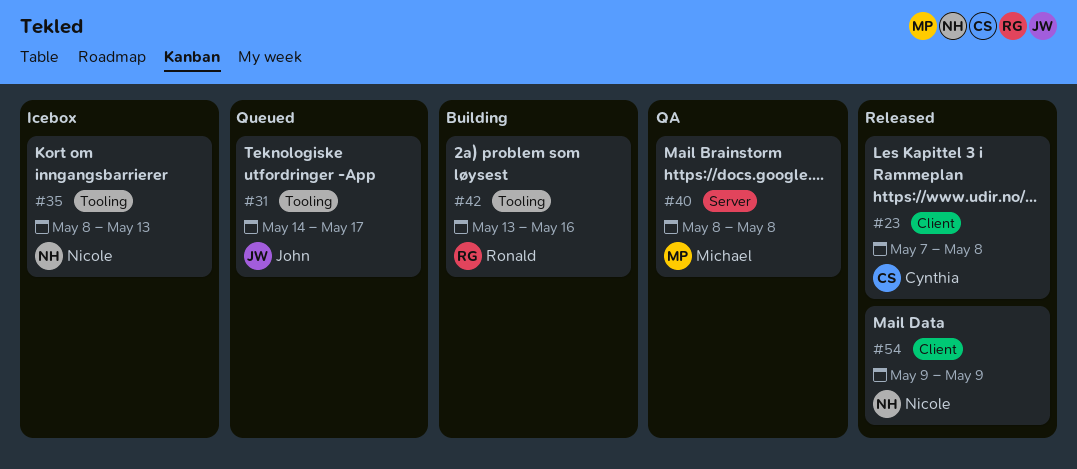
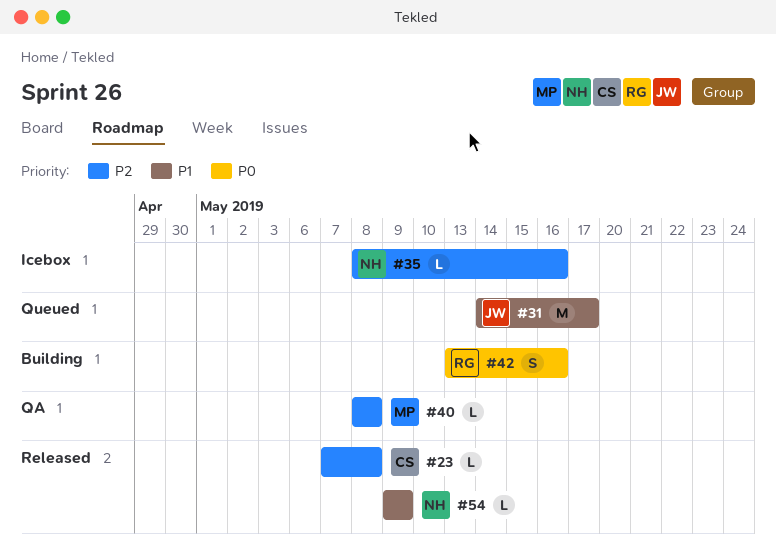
#35, due: May 13 -> May 16

